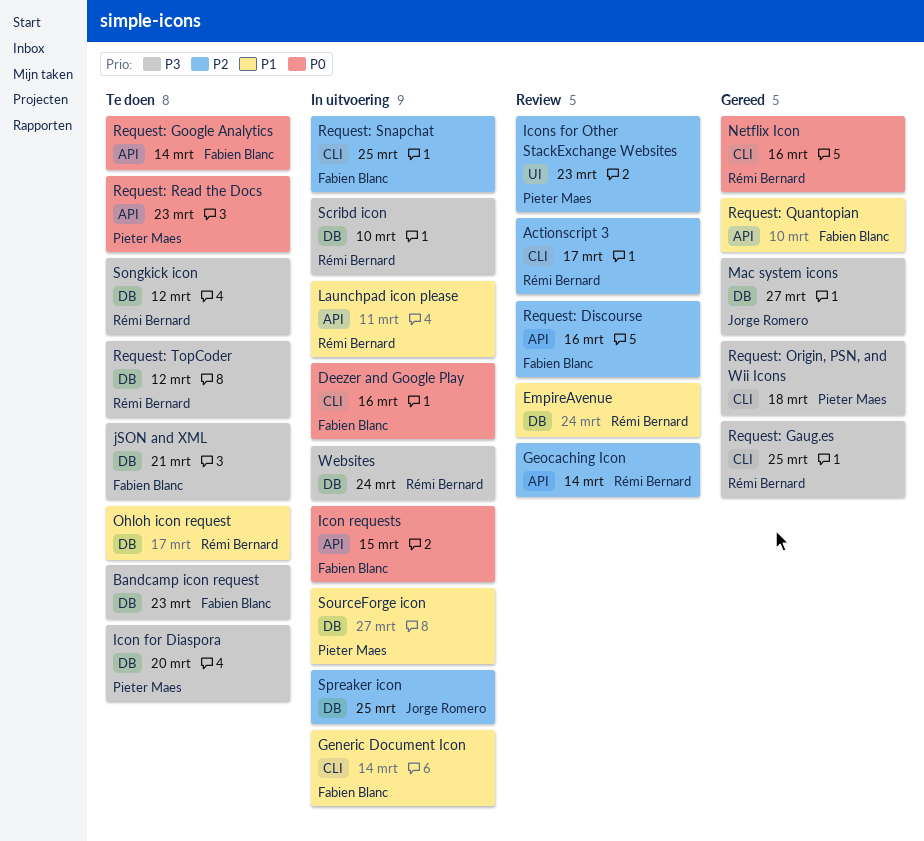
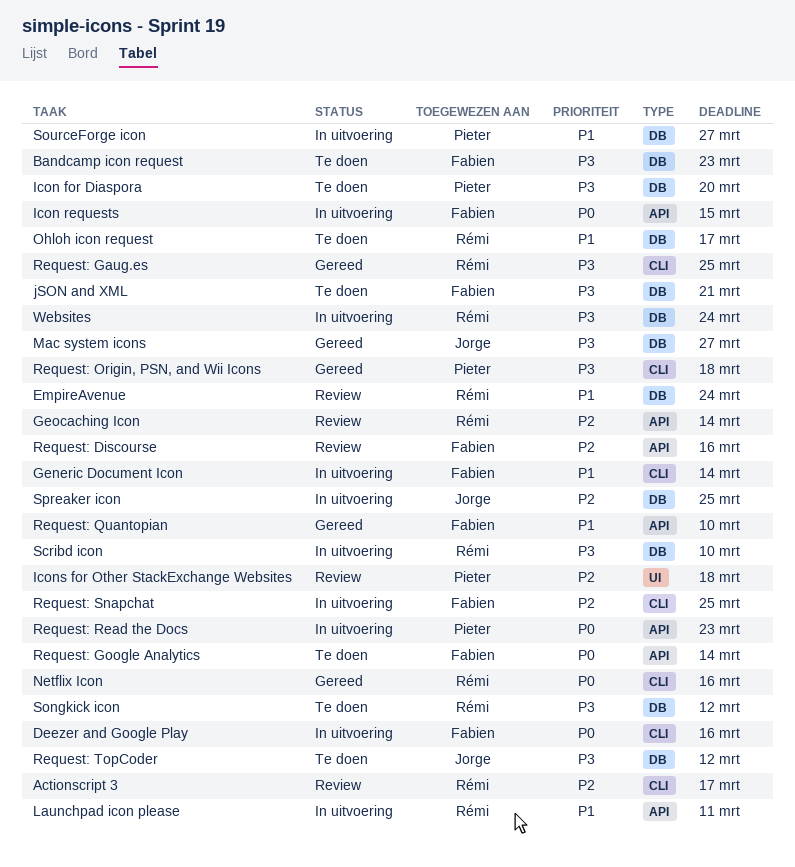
Icons for Other StackExchange Websites, due: Mar 23 -> Mar 18
Request: Read the Docs, status: Te doen -> In uitvoering
Request: TopCoder, owner: Rémi Bernard -> Jorge Romero

